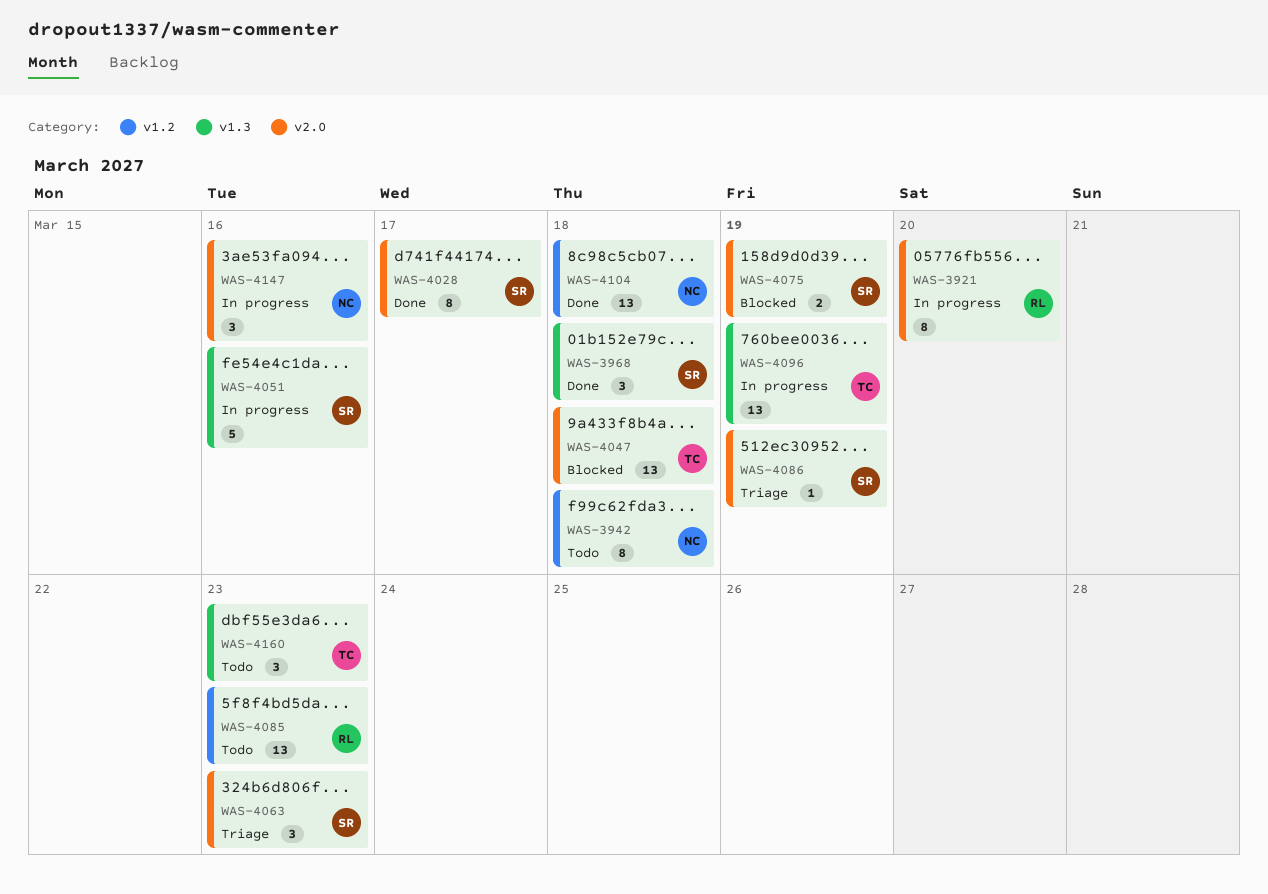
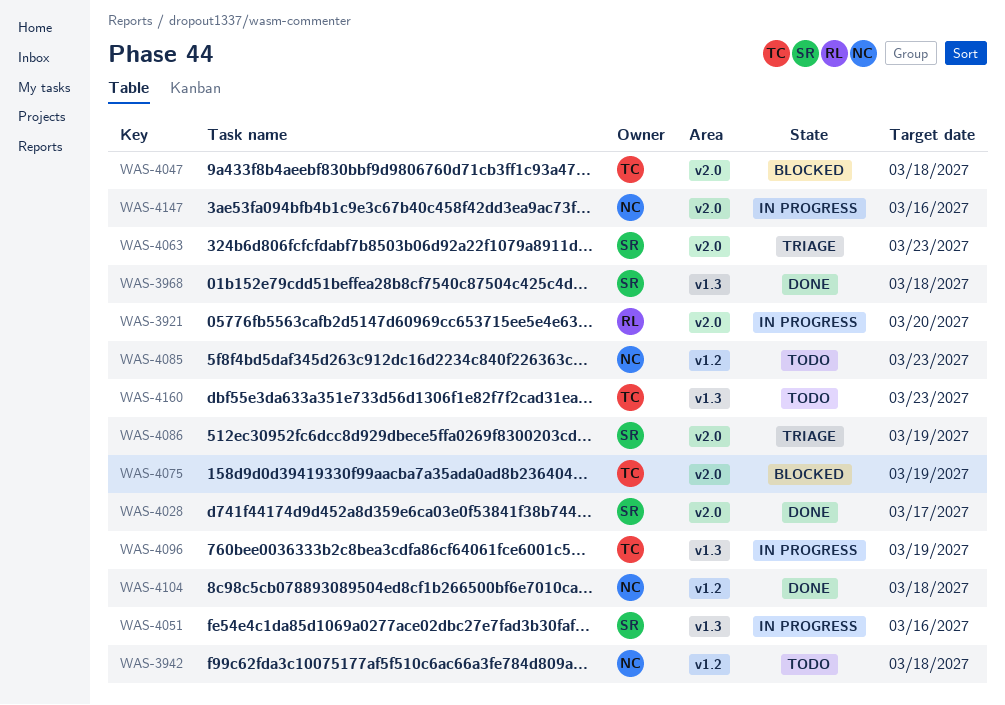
WAS-4075, owner: SR -> TC
WAS-4085, owner: RL -> NC

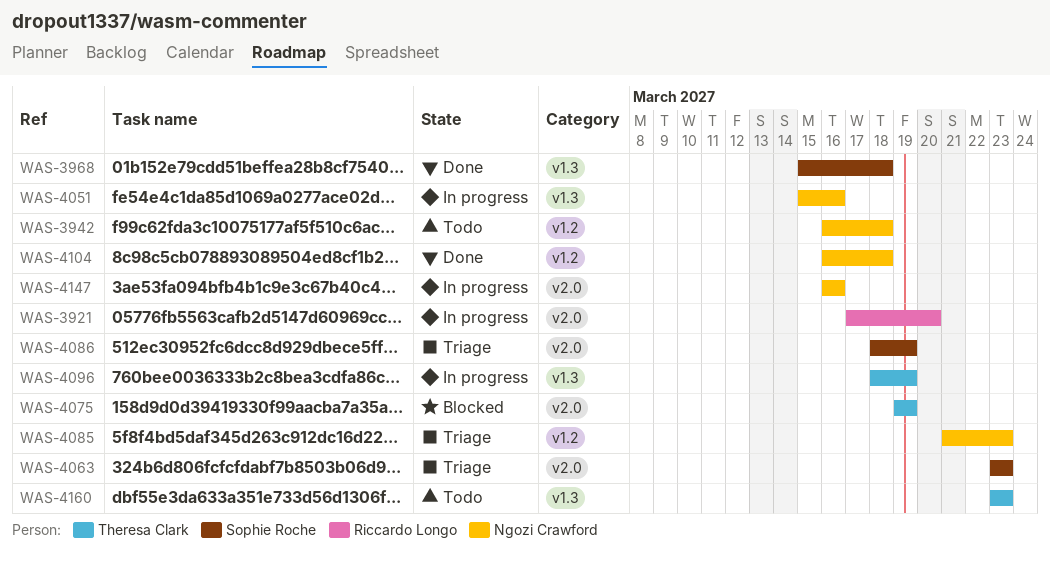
WAS-4028: present -> none
WAS-4047: present -> none
WAS-4051, owner: Sophie Roche -> Ngozi Crawford
WAS-4085, status: Todo -> Triage

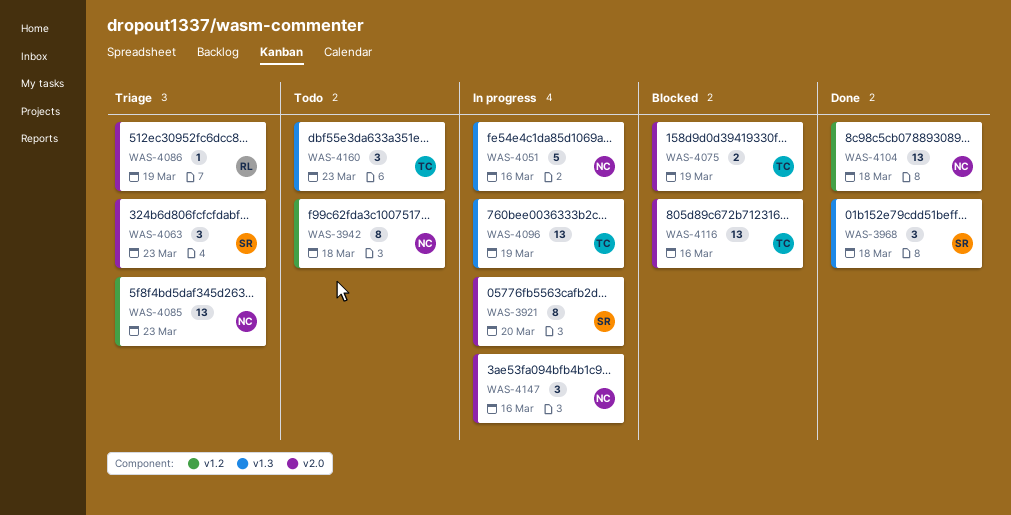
WAS-3921, owner: Riccardo Longo -> Sophie Roche
WAS-4086, owner: Sophie Roche -> Riccardo Longo
WAS-4116: none -> present

